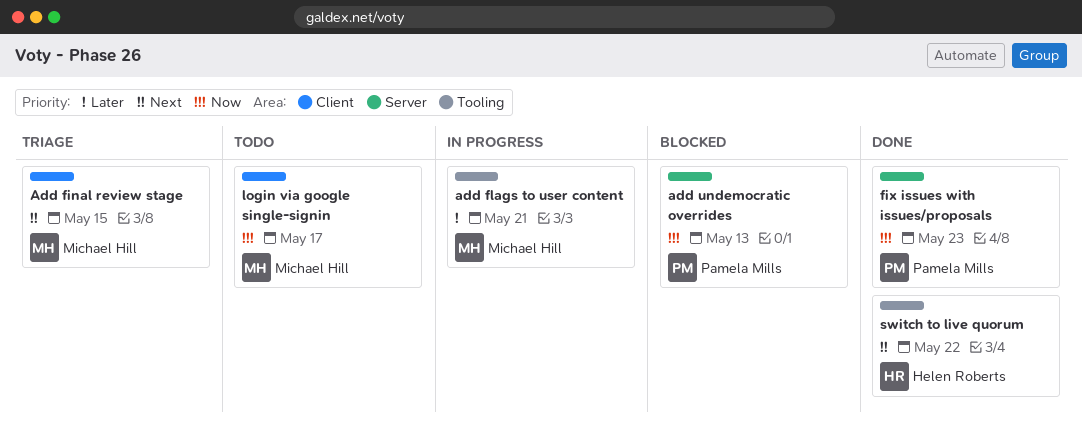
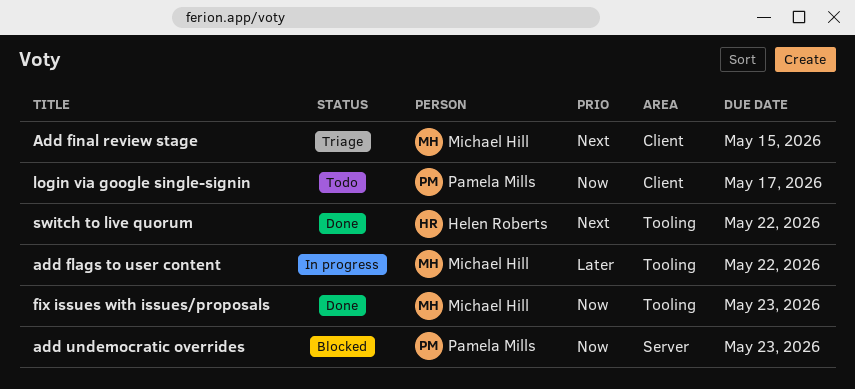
add flags to user content, due: May 21 -> May 22
add undemocratic overrides, due: May 13 -> May 23
fix issues with issues/proposals, owner: Pamela Mills -> Michael Hill
fix issues with issues/proposals, label: Server -> Tooling
login via google single-signin, owner: Michael Hill -> Pamela Mills

